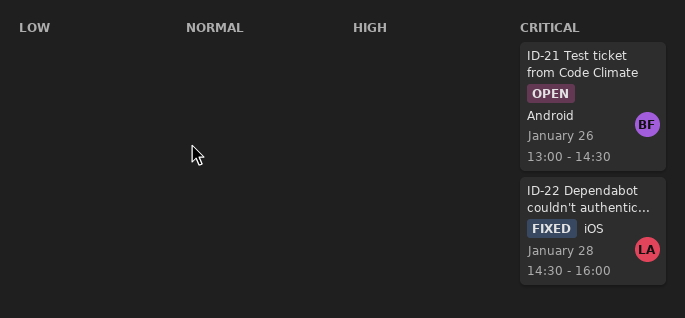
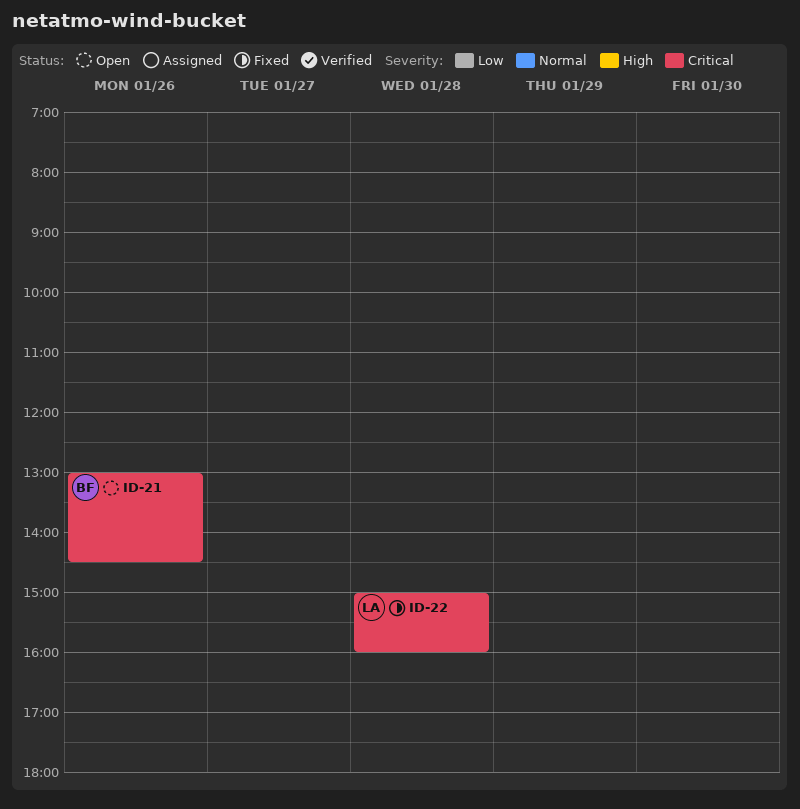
ID-22, begins: 14:30 -> 15:00

